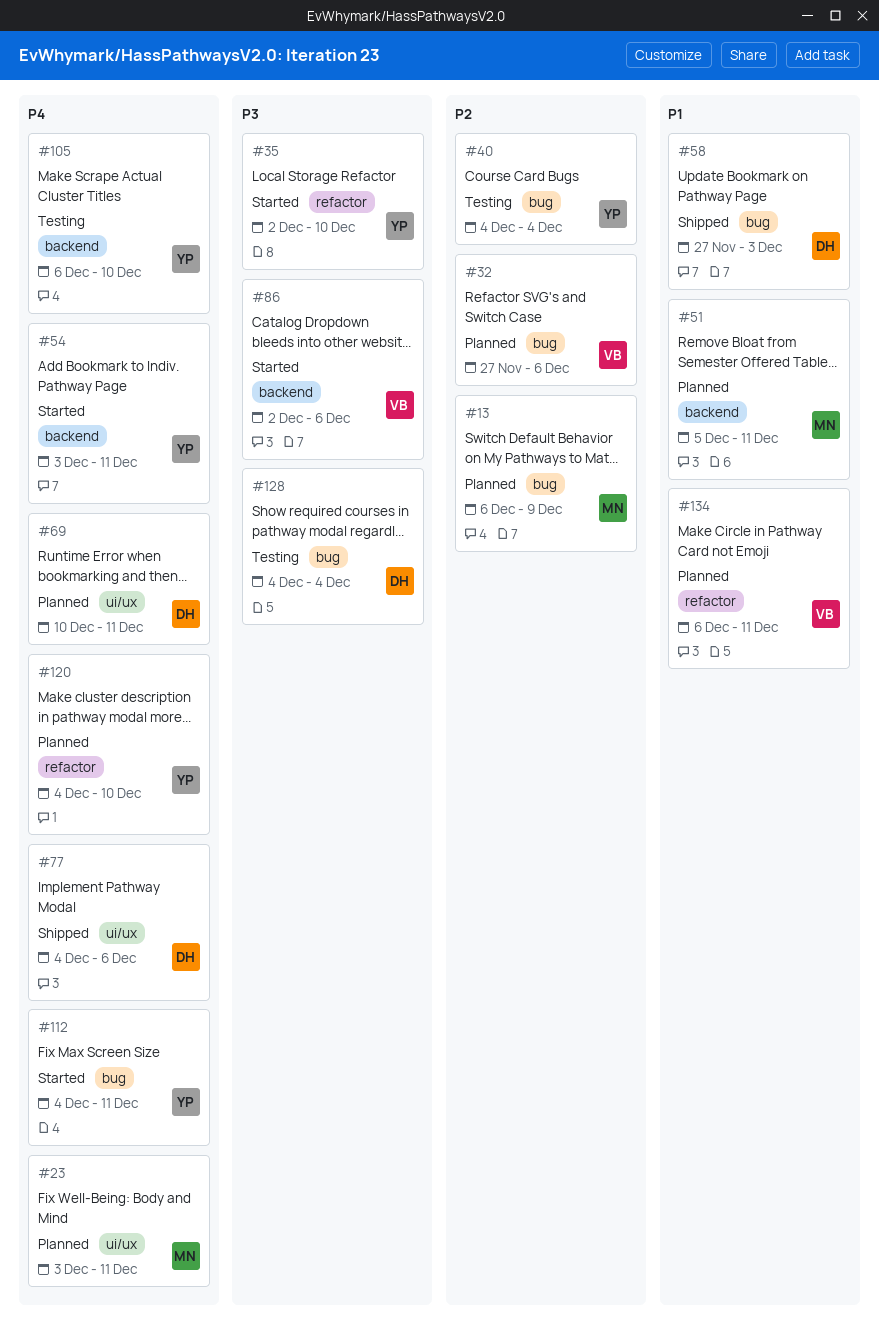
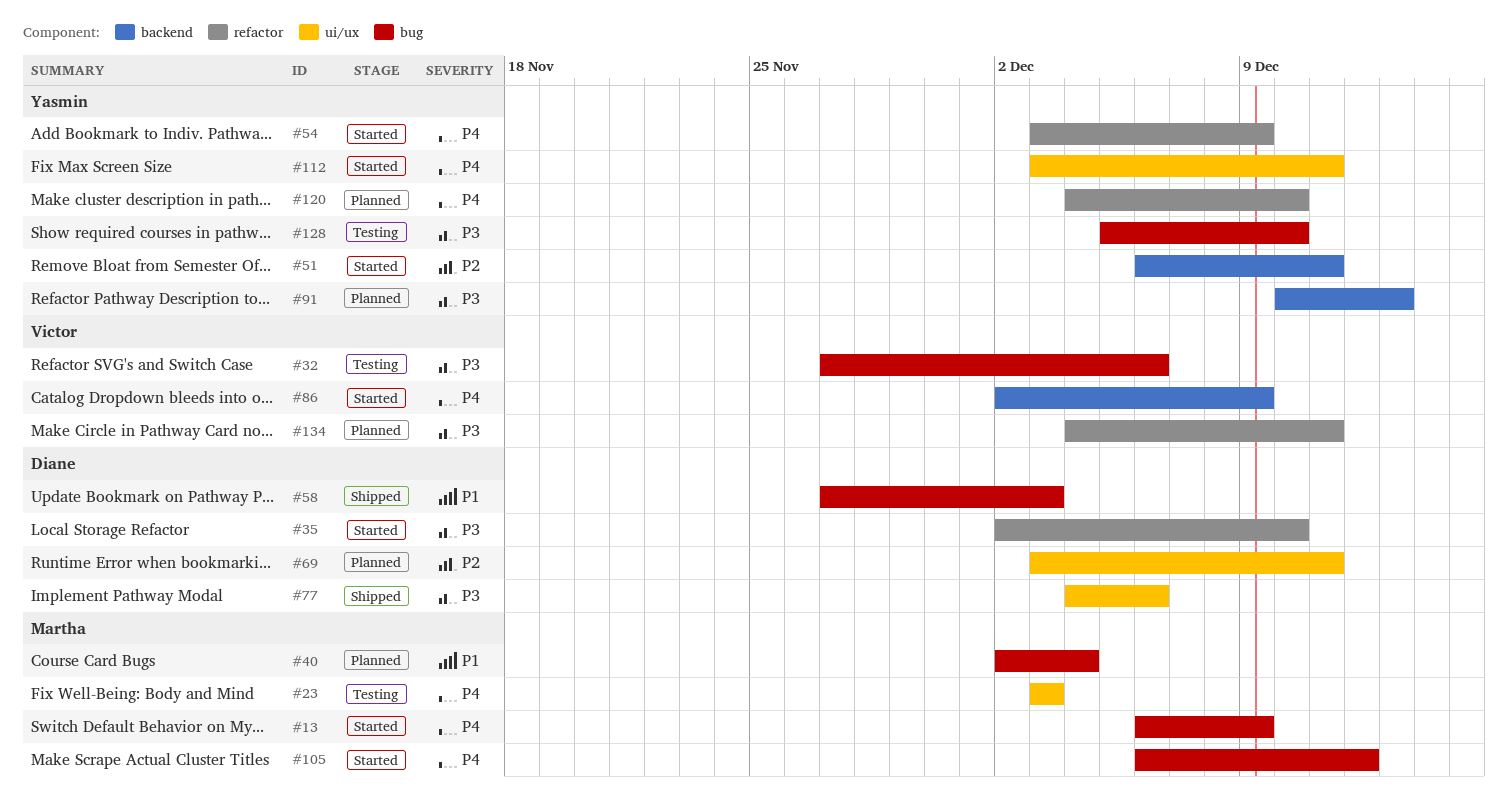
#13, status: Planned -> Started
#13, priority: P2 -> P4
#23, status: Planned -> Testing
#23, due: Dec 11 -> Dec 3
#32, status: Planned -> Testing
#32, priority: P2 -> P3
#35, owner: Yasmin -> Diane
#40, status: Testing -> Planned
#40, owner: Yasmin -> Martha
#40, priority: P2 -> P1
#40, start: Dec 4 -> Dec 2
#51, status: Planned -> Started
#51, owner: Martha -> Yasmin
#51, priority: P1 -> P2
#51, start: Dec 5 -> Dec 6
#54, label: backend -> refactor
#54, due: Dec 11 -> Dec 9
#69, priority: P4 -> P2
#69, start: Dec 10 -> Dec 3
#77, priority: P4 -> P3
#86, priority: P3 -> P4
#86, due: Dec 6 -> Dec 9
#91: none -> present
#105, status: Testing -> Started
#105, owner: Yasmin -> Martha
#105, label: backend -> bug
#105, due: Dec 10 -> Dec 12
#112, label: bug -> ui/ux
#112, start: Dec 4 -> Dec 3
#128, owner: Diane -> Yasmin
#128, start: Dec 4 -> Dec 5
#128, due: Dec 4 -> Dec 10
#134, priority: P1 -> P3
#134, start: Dec 6 -> Dec 4

